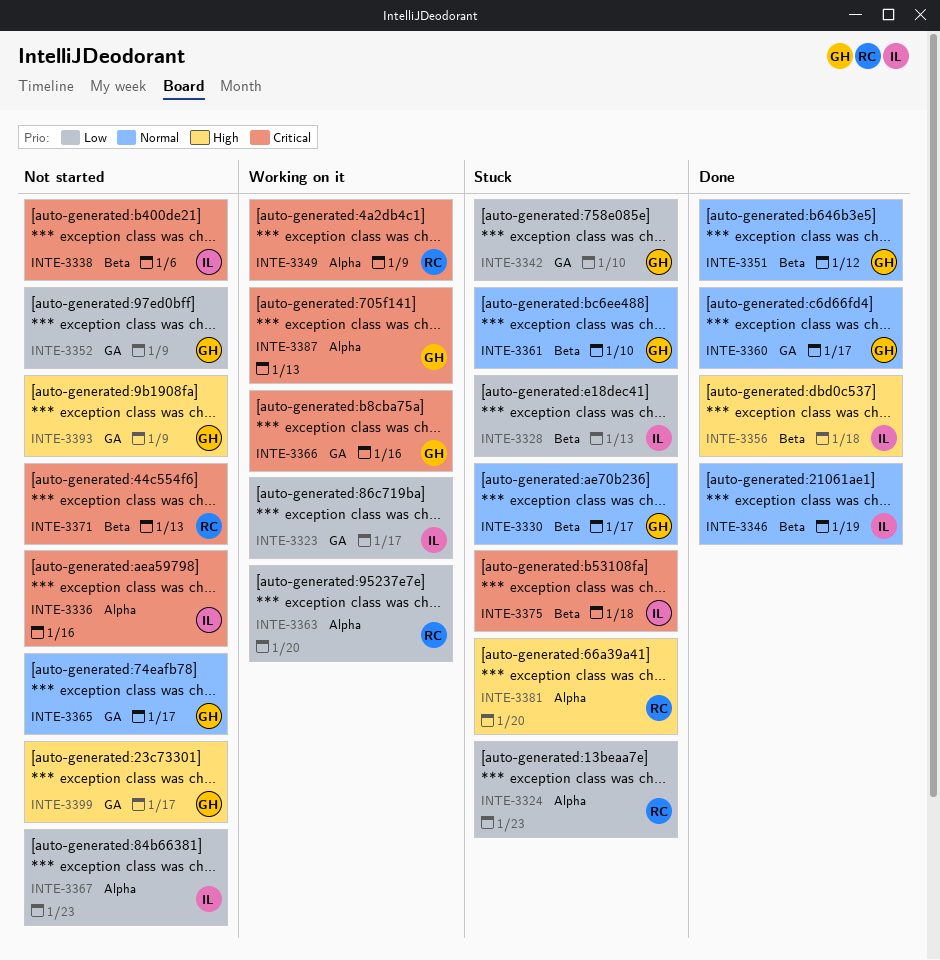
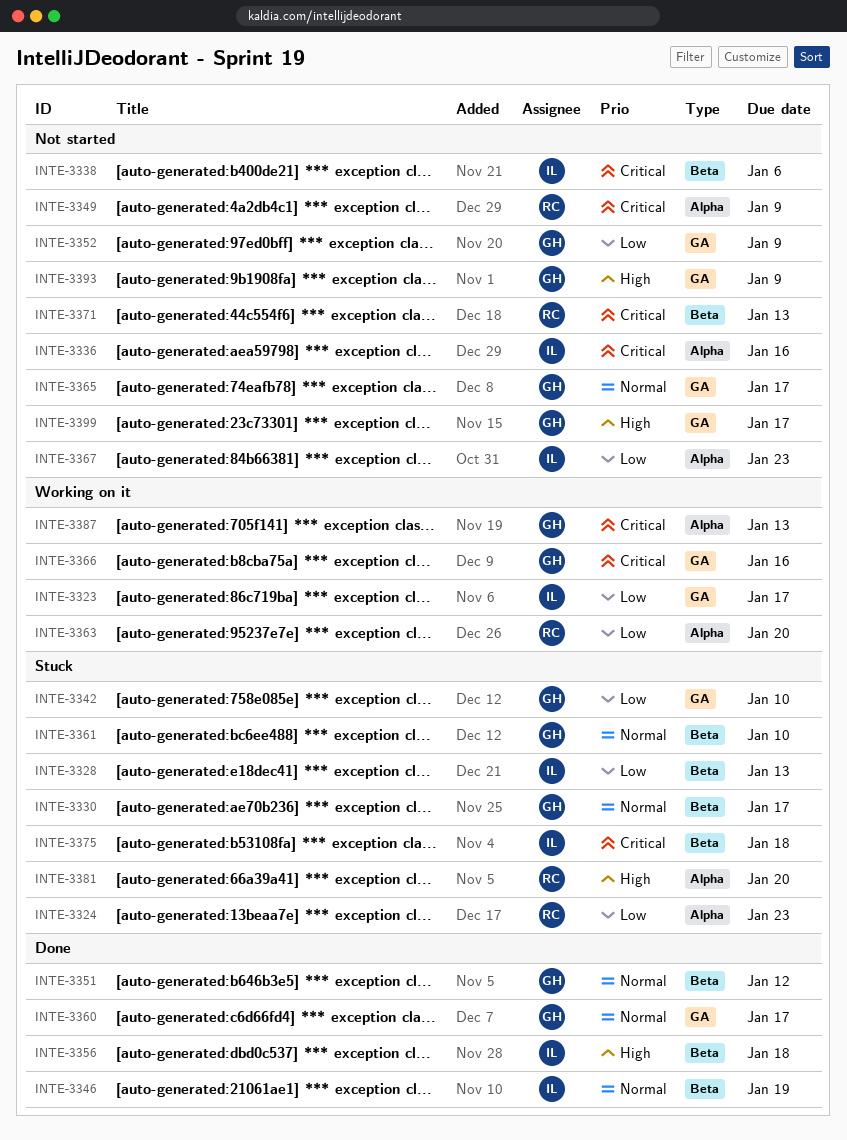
INTE-3349, status: Working on it -> Not started

